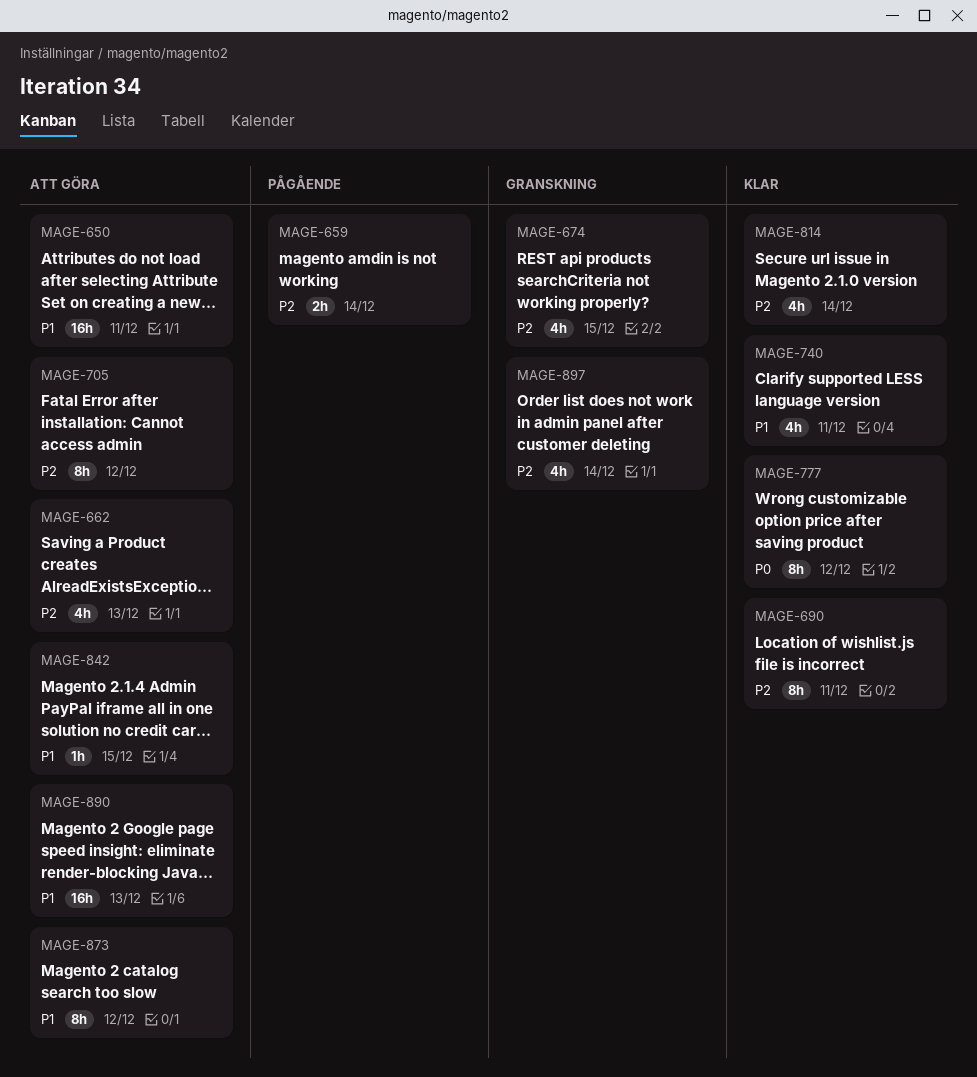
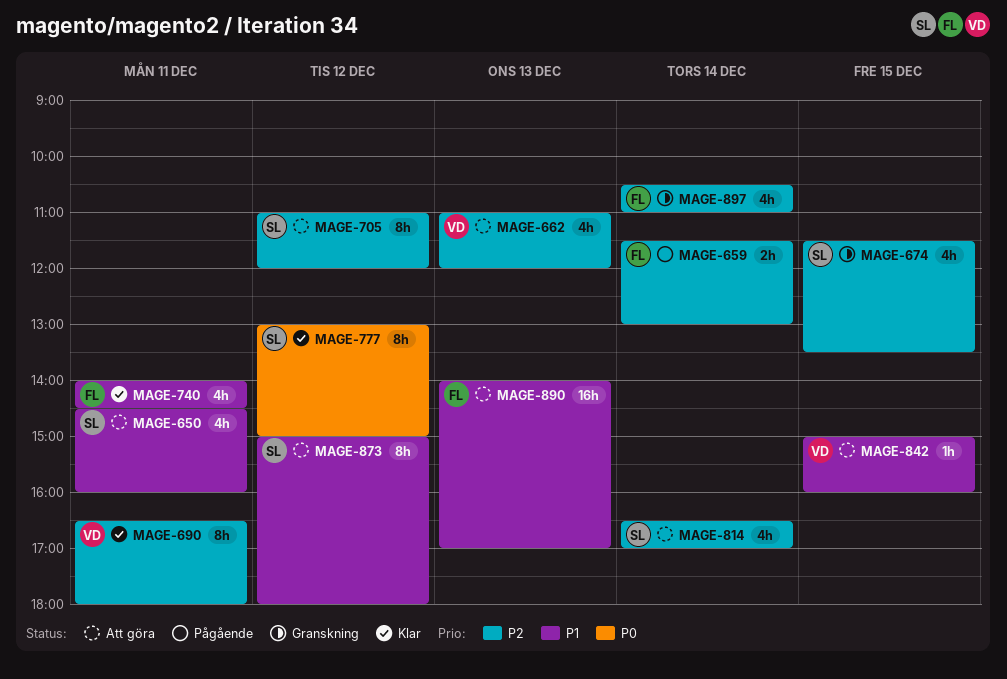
MAGE-650, estimate: 16h -> 4h
MAGE-814, status: Klar -> Att göra

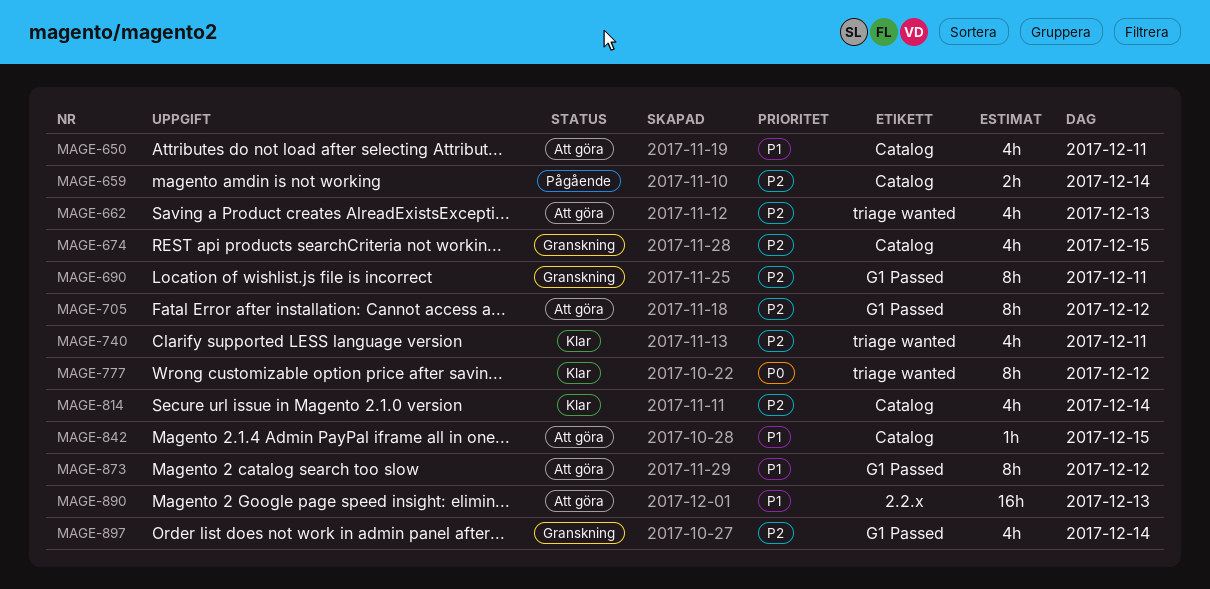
MAGE-690, status: Klar -> Granskning
MAGE-740, priority: P1 -> P2
MAGE-814, status: Att göra -> Klar

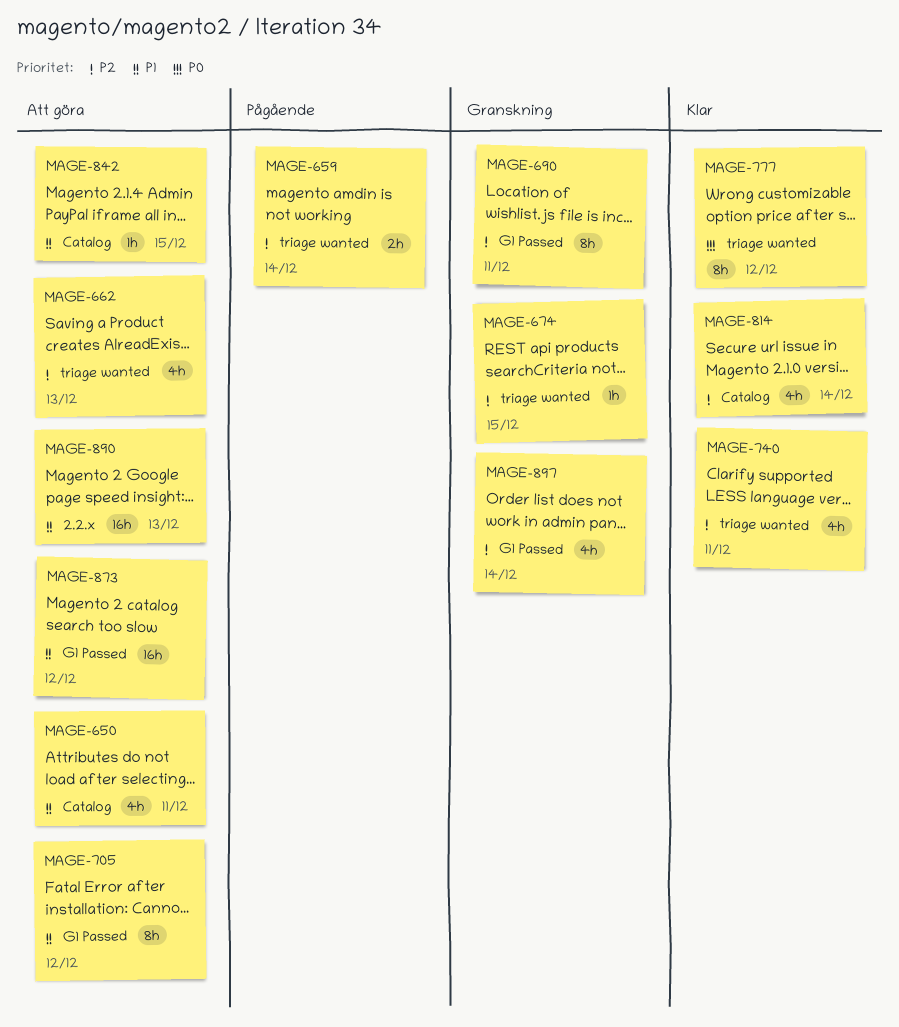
MAGE-659, label: Catalog -> triage wanted
MAGE-674, label: Catalog -> triage wanted
MAGE-674, estimate: 4h -> 1h
MAGE-705, priority: P2 -> P1
MAGE-873, estimate: 8h -> 16h

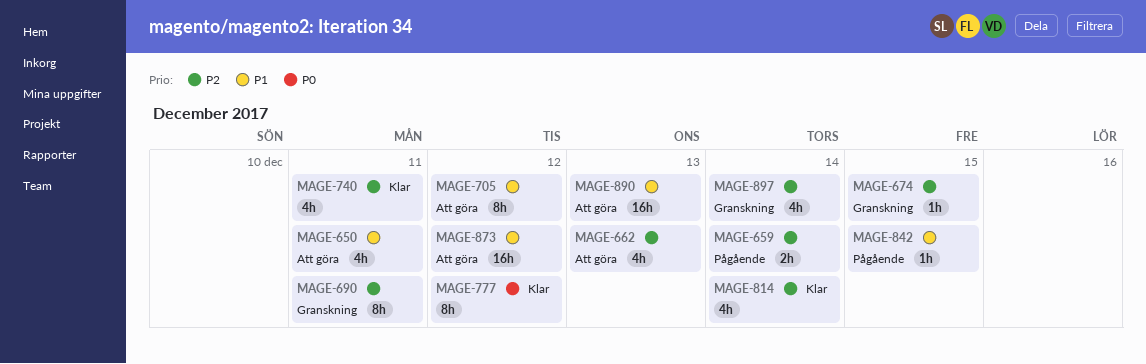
MAGE-842, status: Att göra -> Pågående

